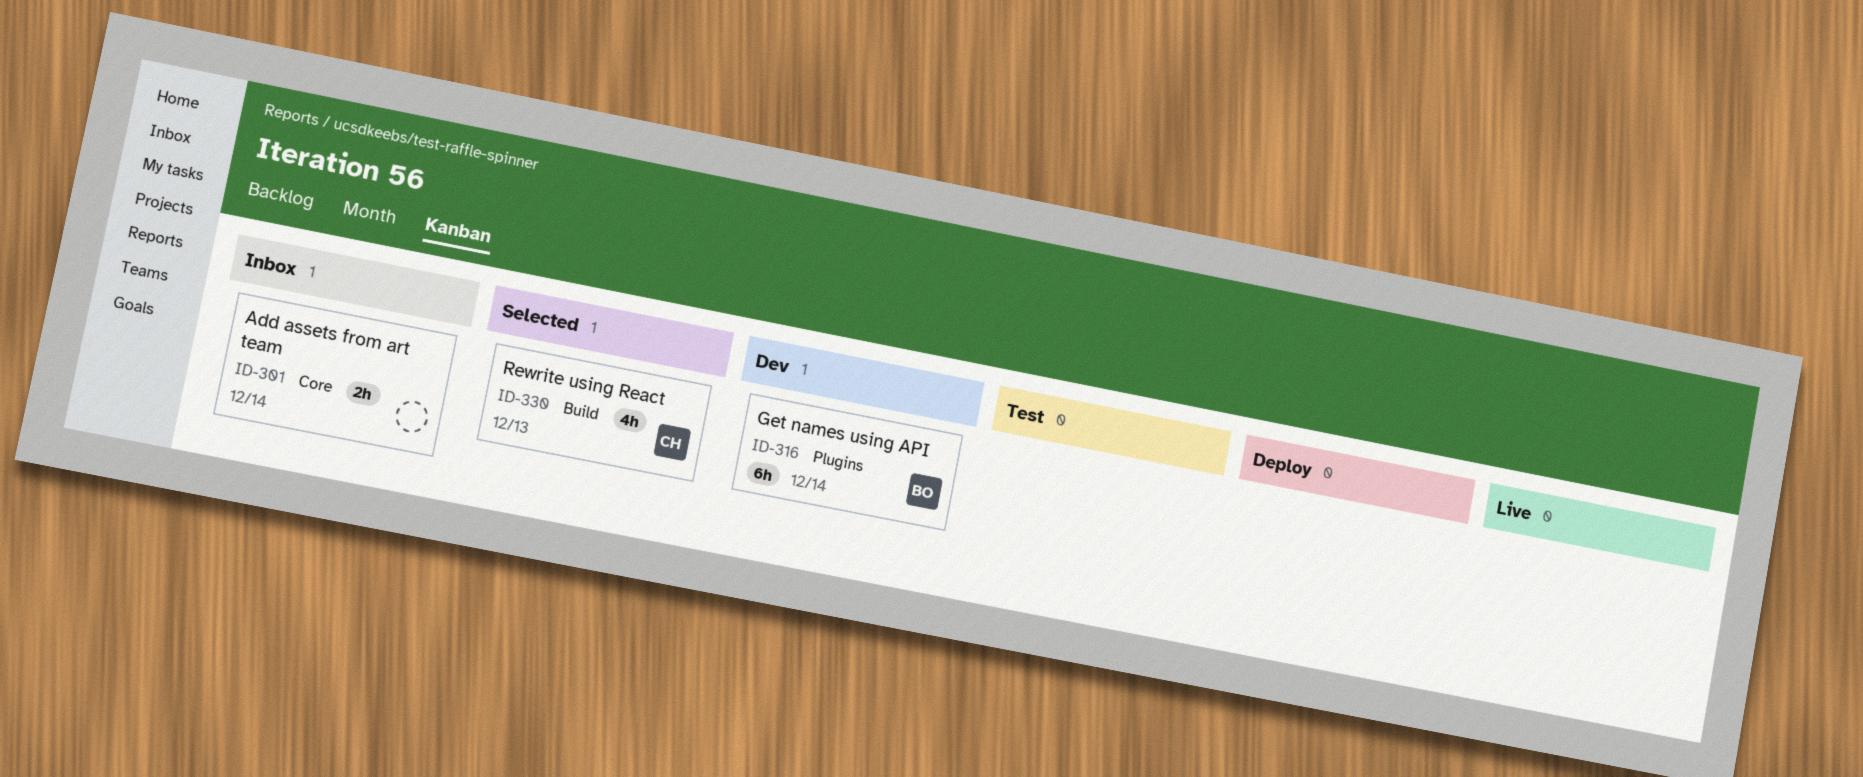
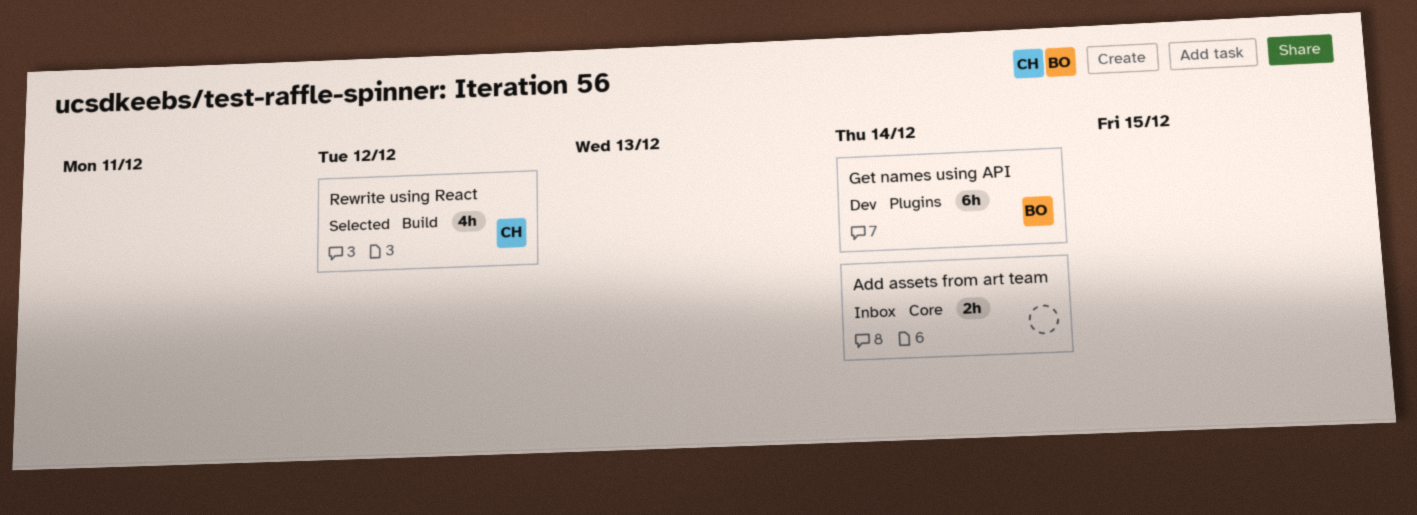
Rewrite using React, due: Dec 13 -> Dec 12

